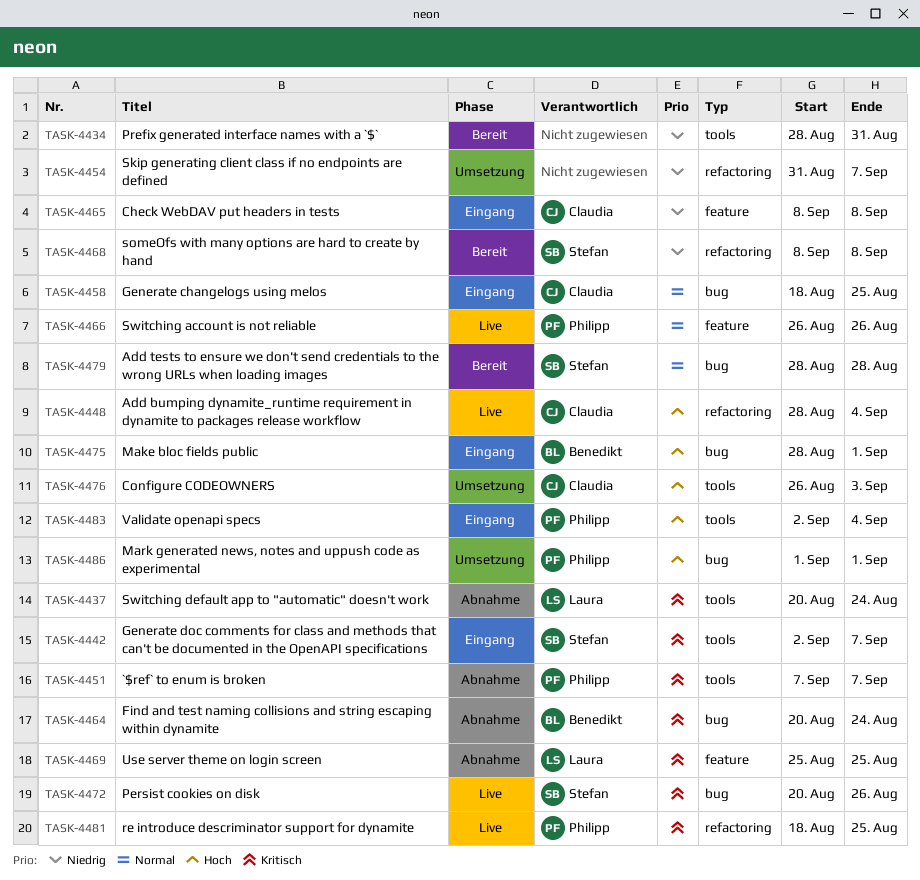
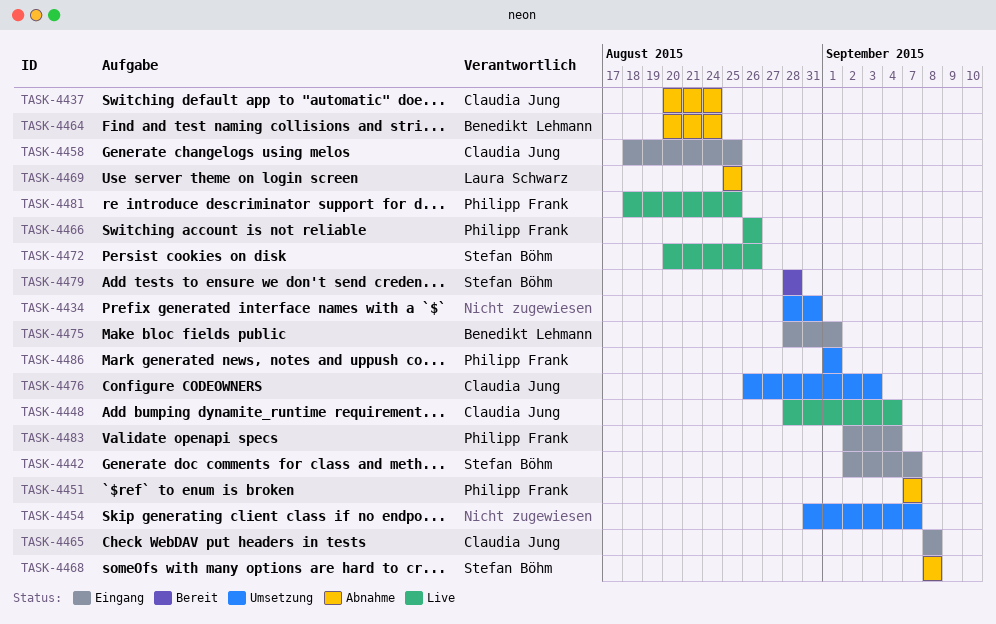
TASK-4434, status: Bereit -> Umsetzung
TASK-4437, owner: Laura Schwarz -> Claudia Jung
TASK-4468, status: Bereit -> Abnahme

